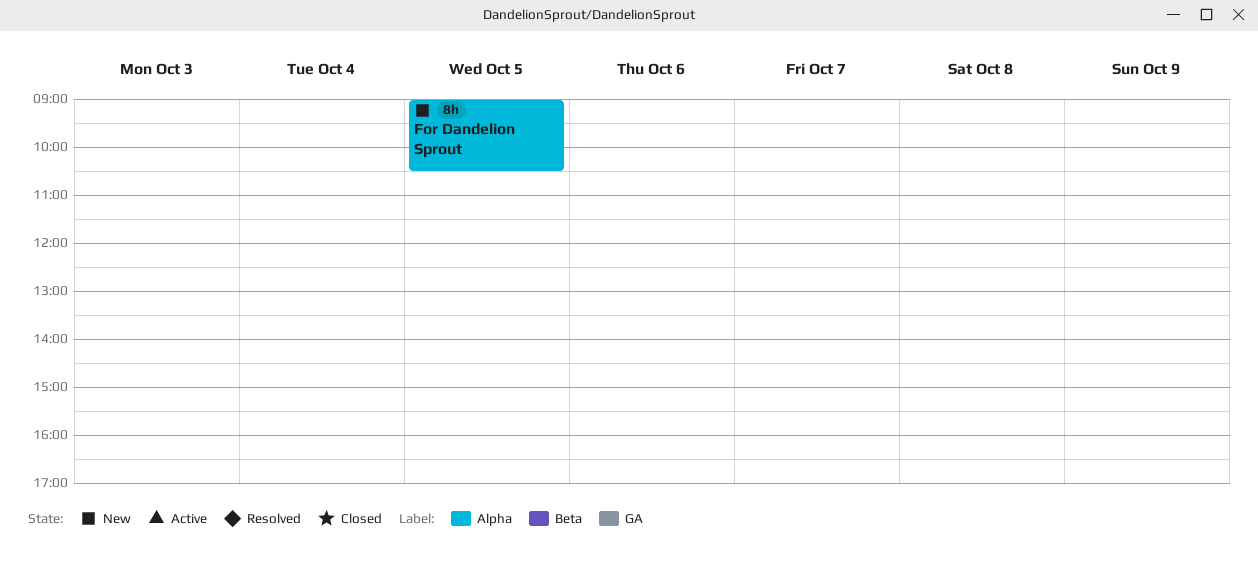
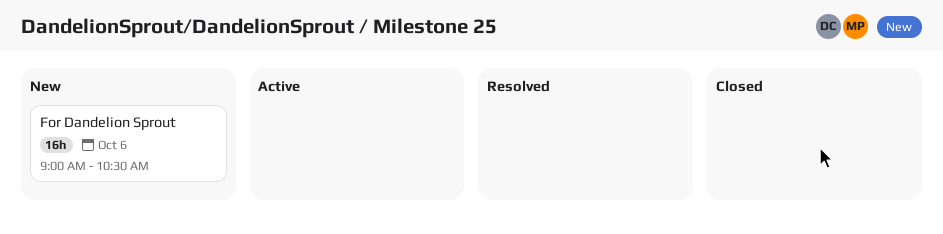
For Dandelion Sprout, estimate: 8h -> 16h
For Dandelion Sprout, day: Oct 5 -> Oct 6

